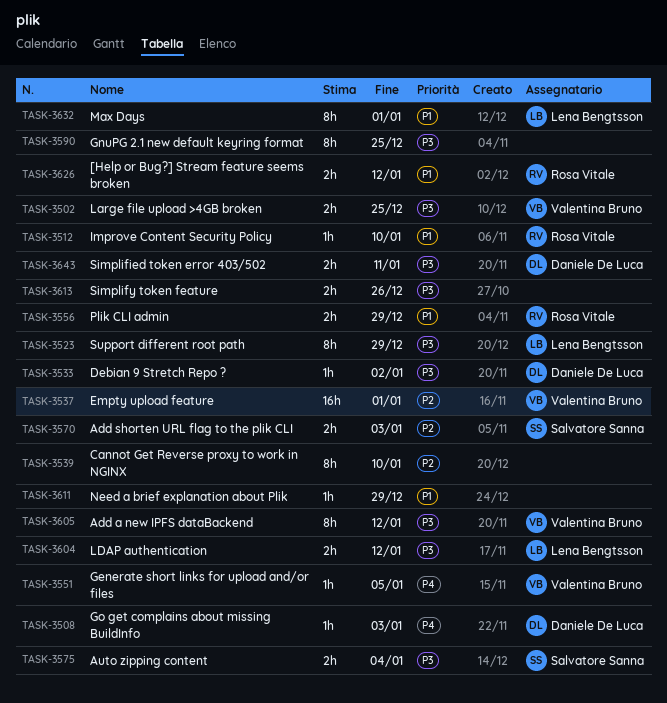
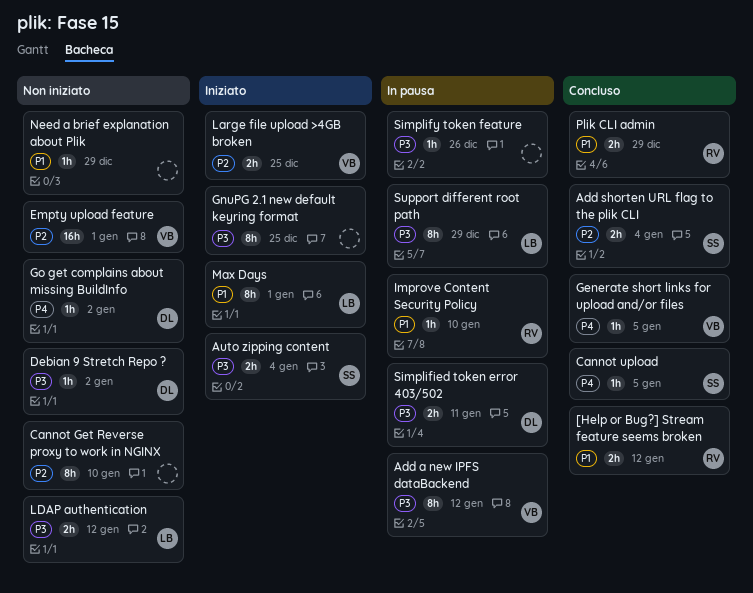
Add shorten URL flag to the plik CLI, due: Jan 3 -> Jan 4
Cannot upload: none -> present
Go get complains about missing BuildInfo, due: Jan 3 -> Jan 2
Large file upload >4GB broken, priority: P3 -> P2
Simplify token feature, estimate: 2h -> 1h

